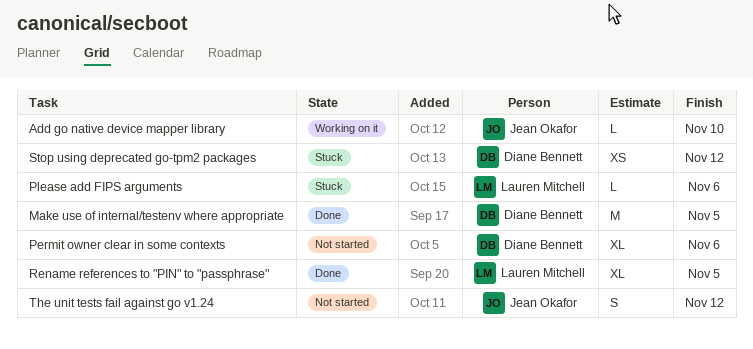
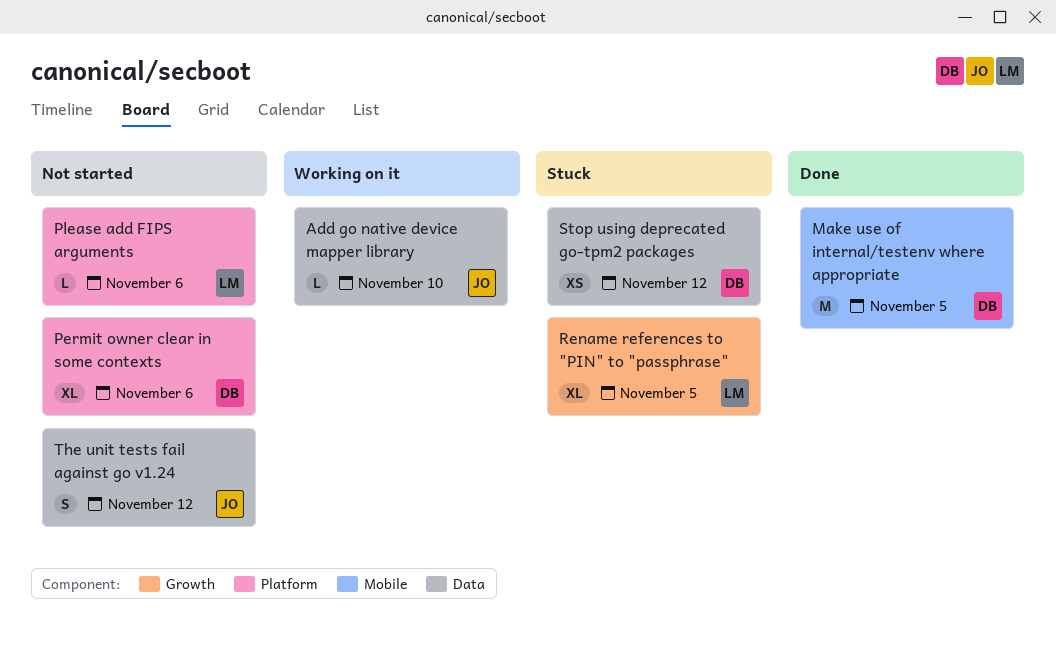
Please add FIPS arguments, status: Stuck -> Not started
Rename references to "PIN" to "passphrase", status: Done -> Stuck

